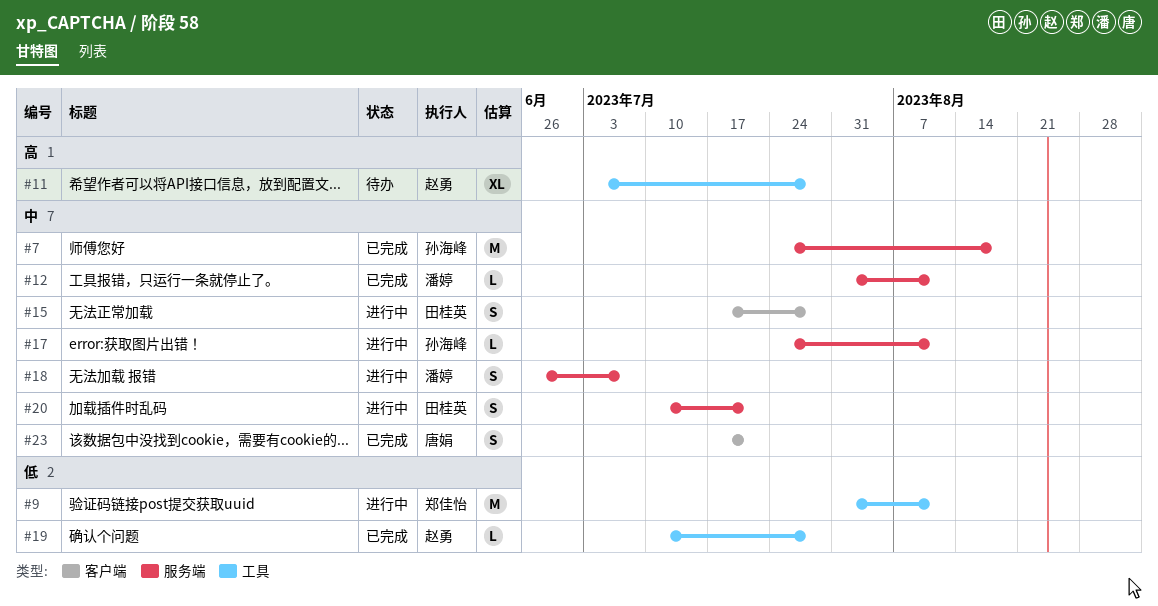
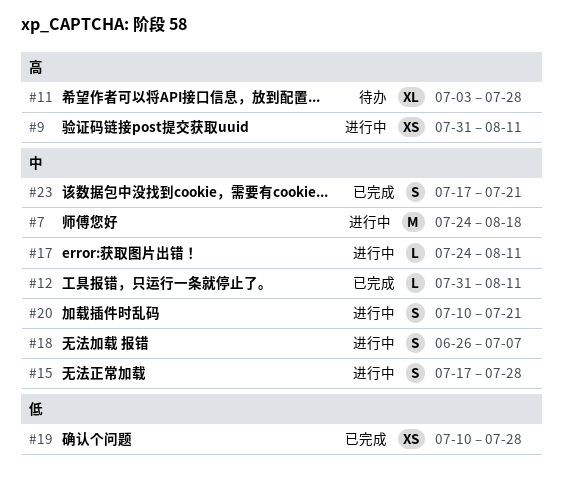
#7, status: 已完成 -> 进行中
#9, priority: 低 -> 高
#9, estimate: M -> XS
#19, estimate: L -> XS

